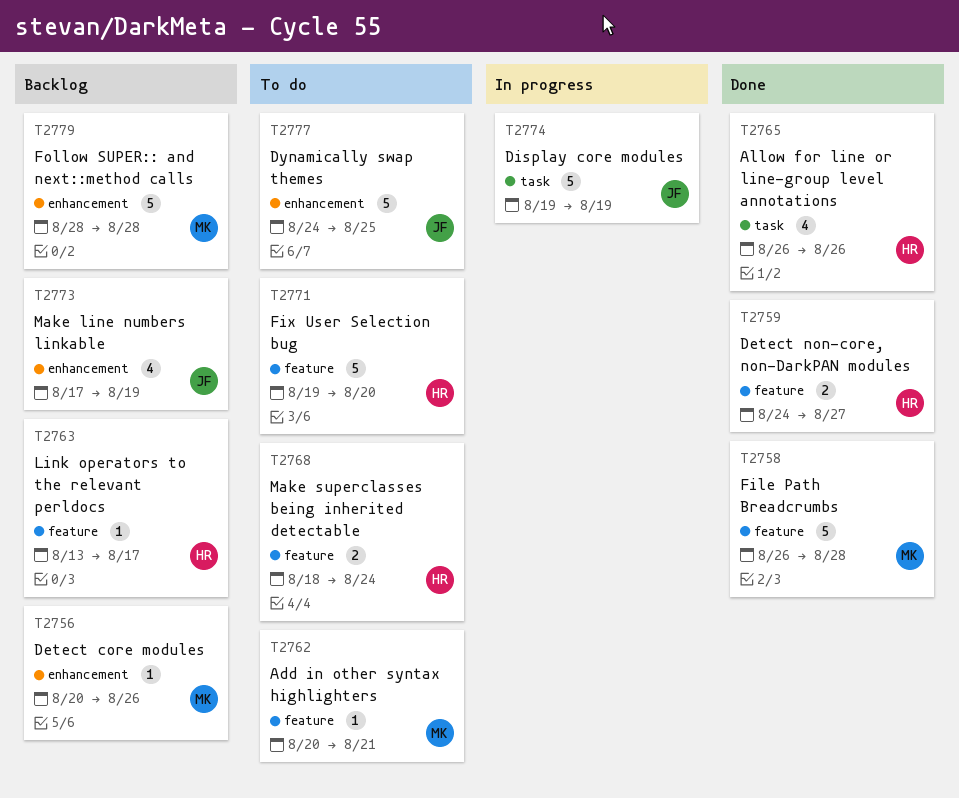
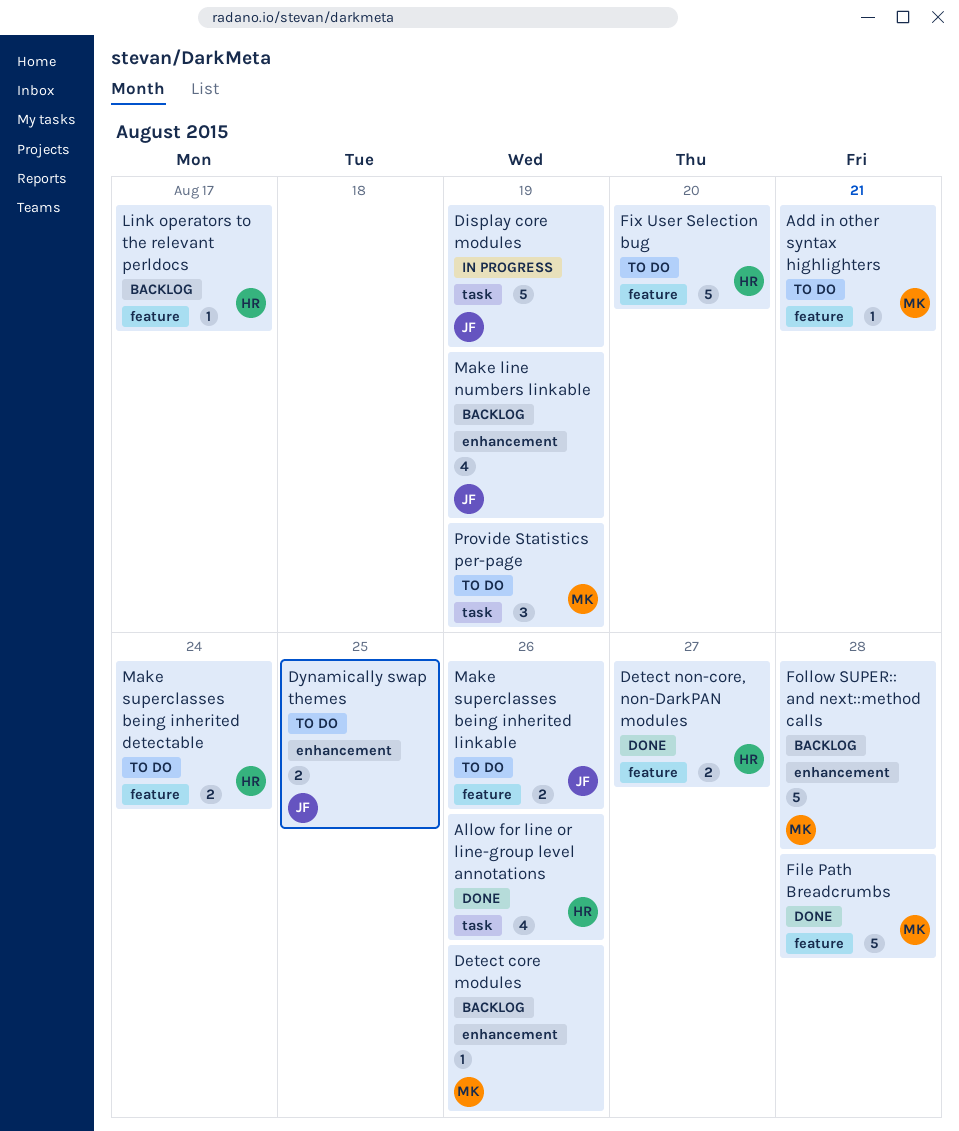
Dynamically swap themes, estimate: 5 -> 2
Make superclasses being inherited linkable: none -> present
Provide Statistics per-page: none -> present

